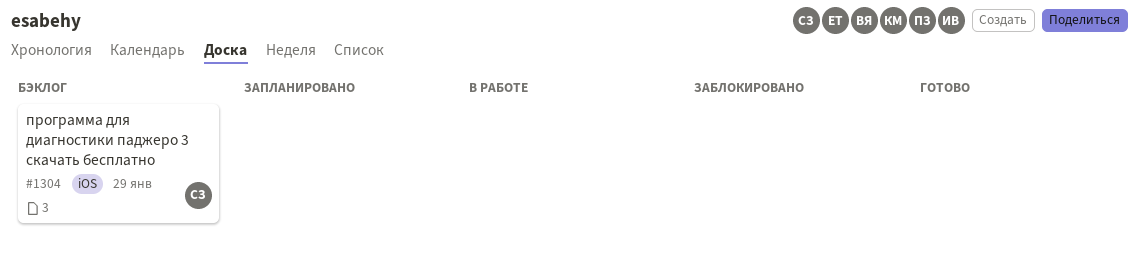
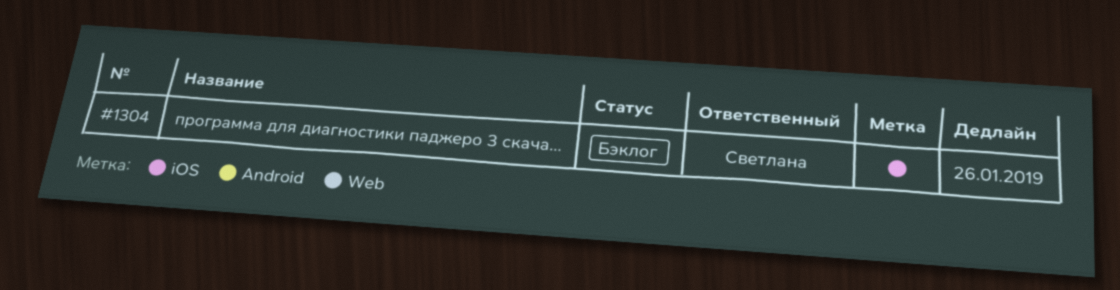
#1304, due: Jan 29 -> Jan 26

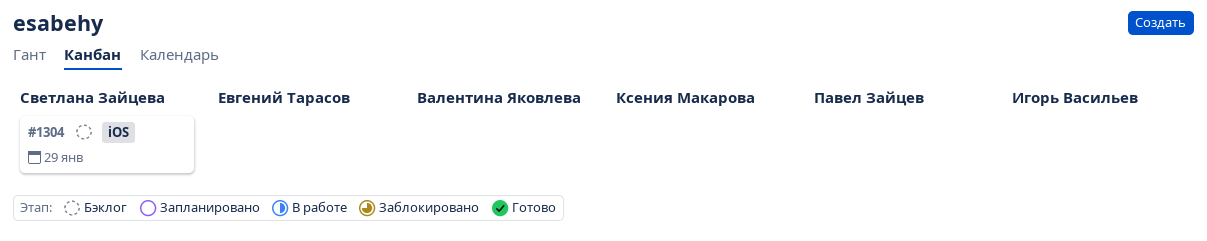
#1304, due: Jan 26 -> Jan 29

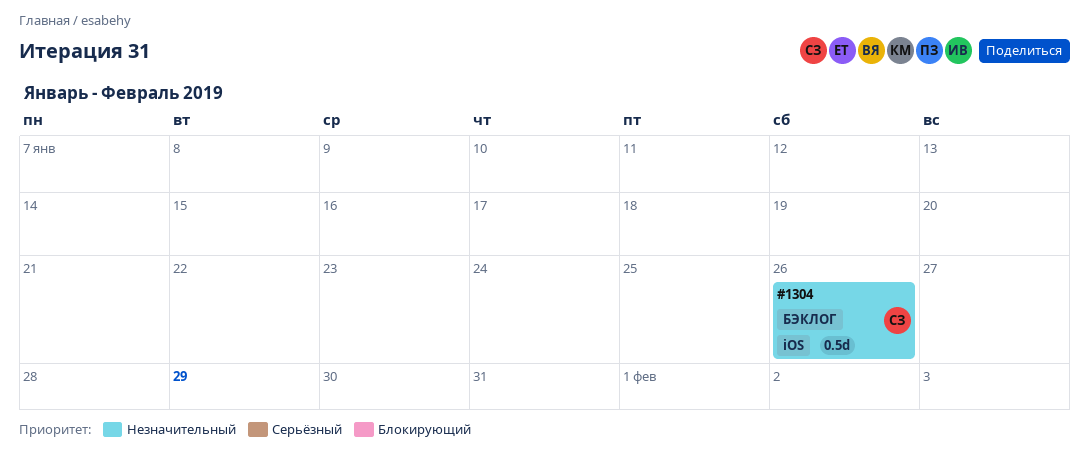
#1304, due: Jan 29 -> Jan 26

